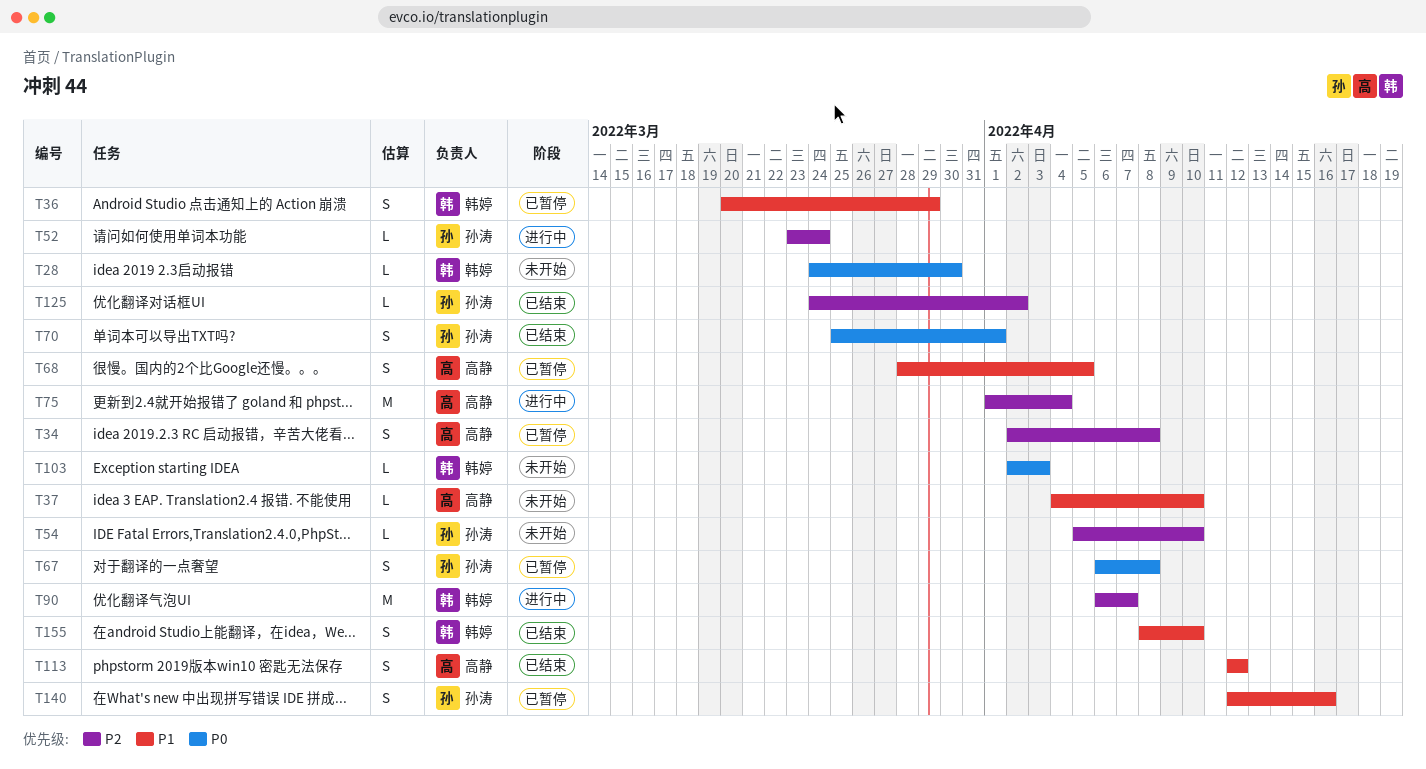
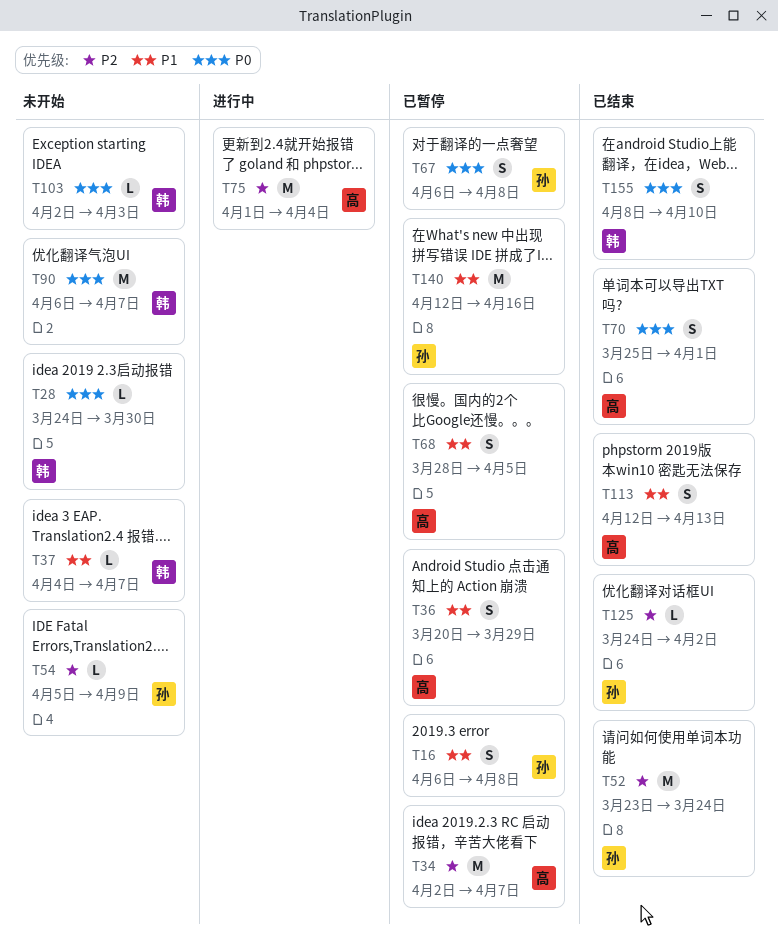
T16: none -> present
T34, estimate: S -> M
T34, due: Apr 8 -> Apr 7
T36, owner: 韩婷 -> 高静
T37, owner: 高静 -> 韩婷
T37, due: Apr 10 -> Apr 7
T52, status: 进行中 -> 已结束
T52, estimate: L -> M
T54, due: Apr 10 -> Apr 9
T70, owner: 孙涛 -> 高静
T90, status: 进行中 -> 未开始
T90, priority: P2 -> P0
T113, due: Apr 12 -> Apr 13
T140, estimate: S -> M
T155, priority: P1 -> P0

